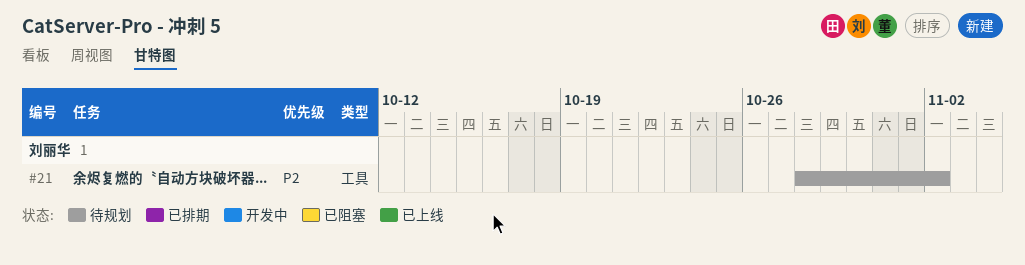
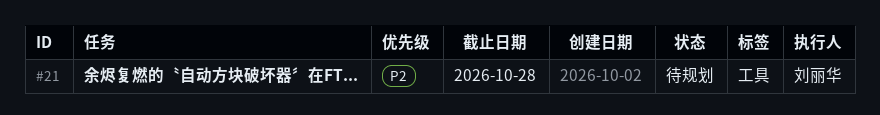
#21, due: Nov 2 -> Oct 28

